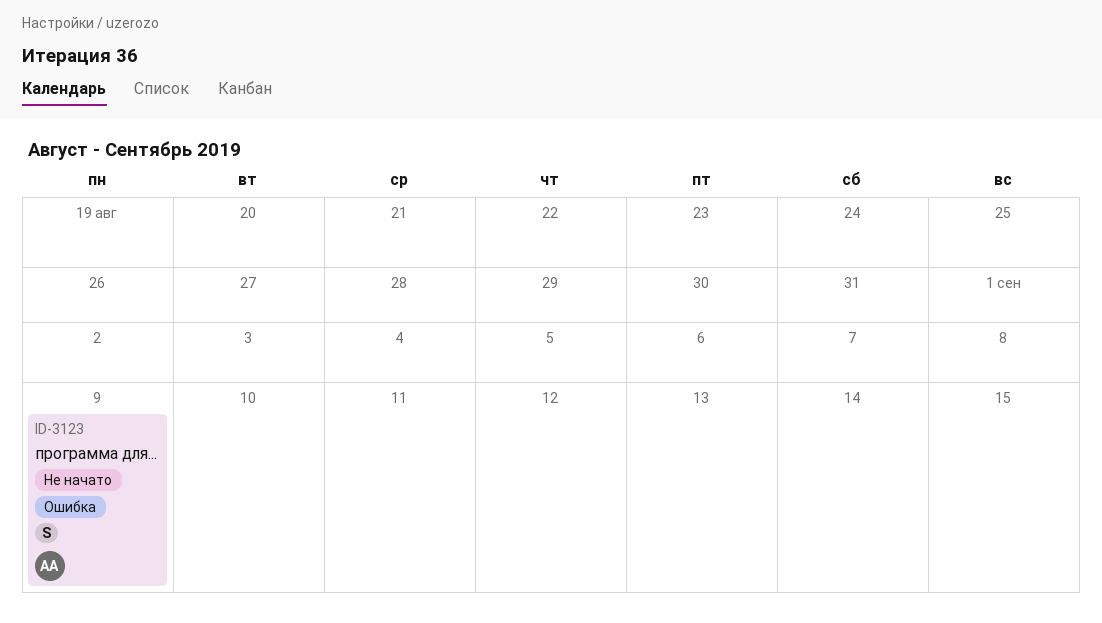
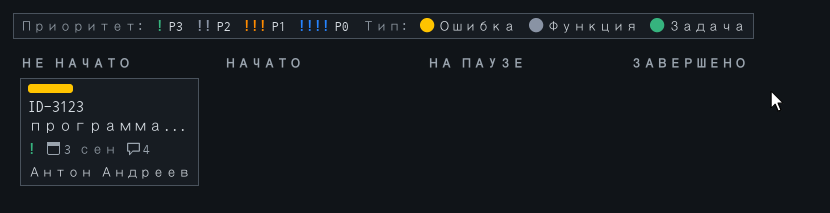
ID-3123, due: Sep 9 -> Sep 3

